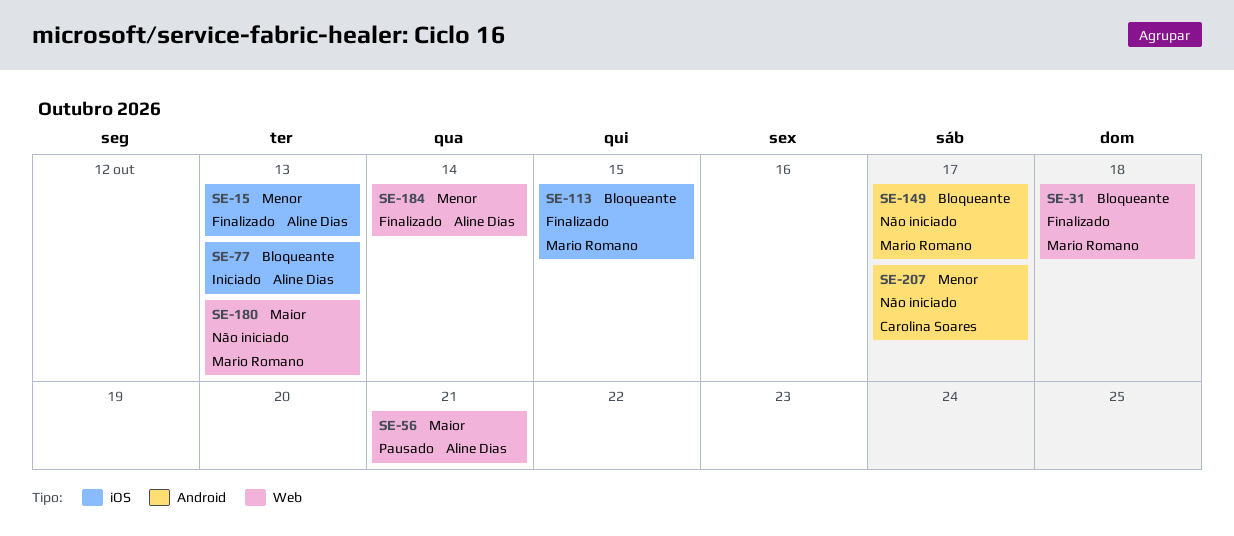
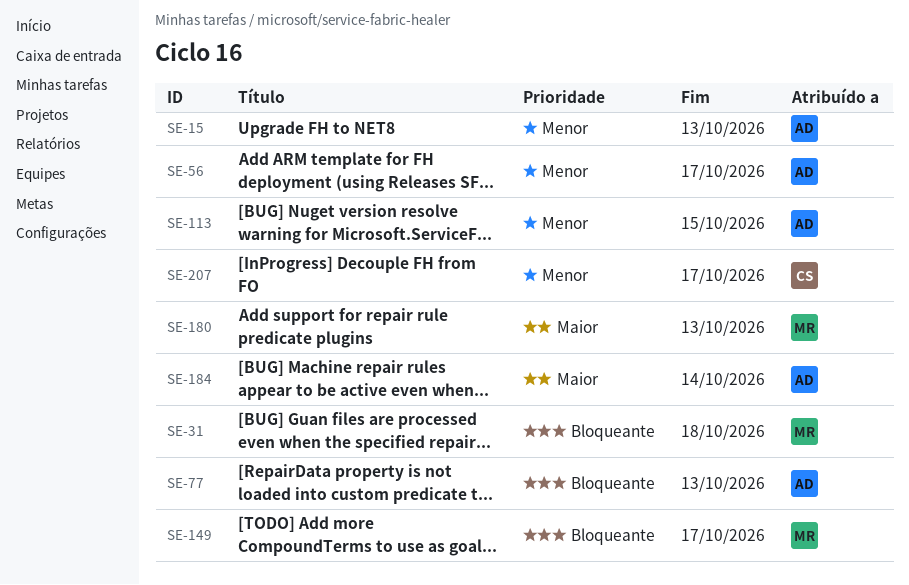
SE-56, priority: Maior -> Menor
SE-56, due: Oct 21 -> Oct 17
SE-113, owner: Mario Romano -> Aline Dias
SE-113, priority: Bloqueante -> Menor
SE-184, priority: Menor -> Maior

